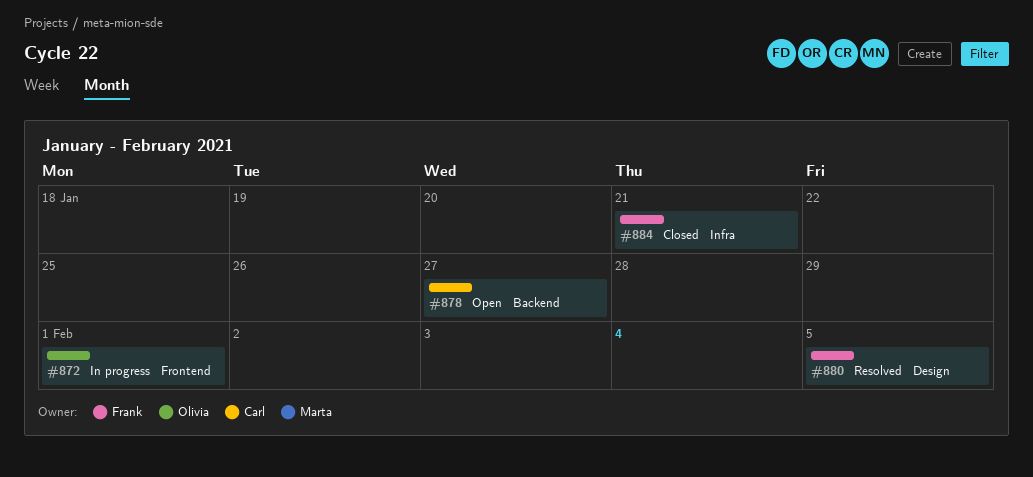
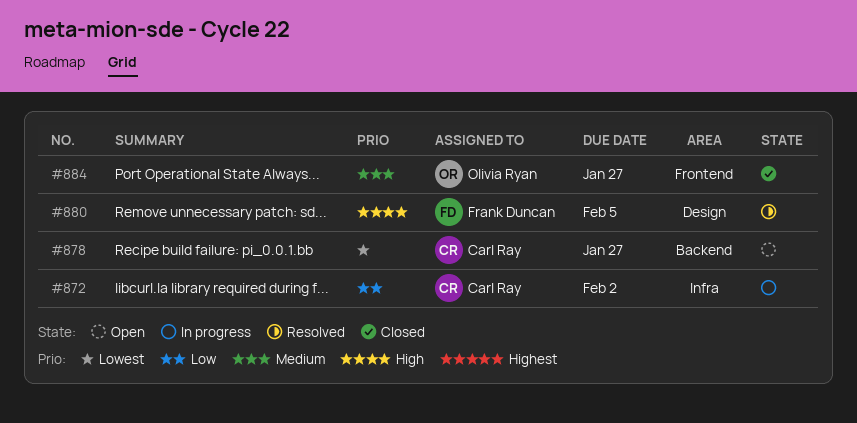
#872, owner: Olivia Ryan -> Carl Ray
#872, label: Frontend -> Infra
#872, due: Feb 1 -> Feb 2
#884, owner: Frank Duncan -> Olivia Ryan
#884, label: Infra -> Frontend
#884, due: Jan 21 -> Jan 27

